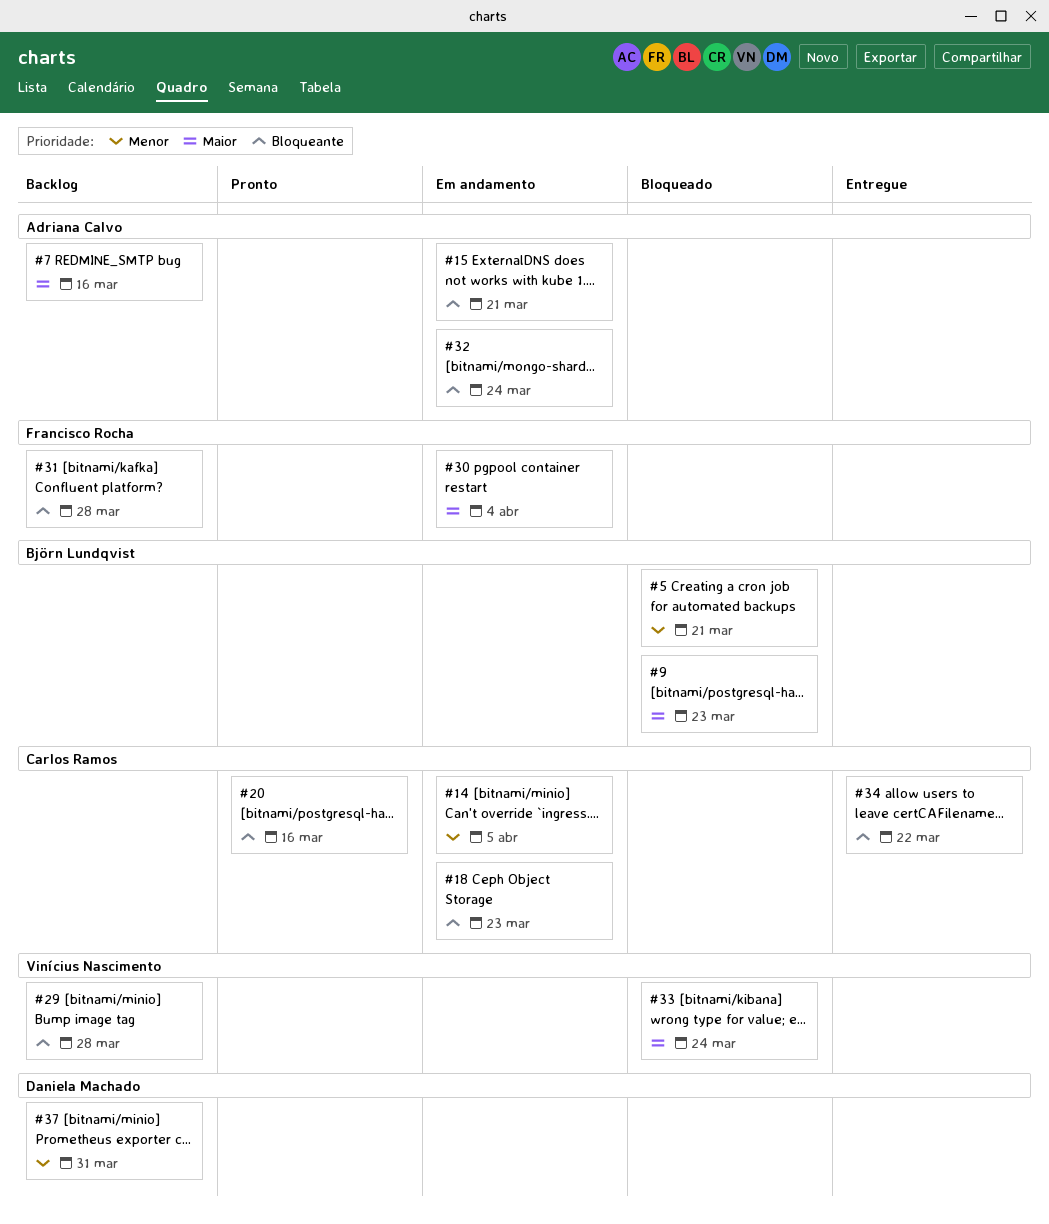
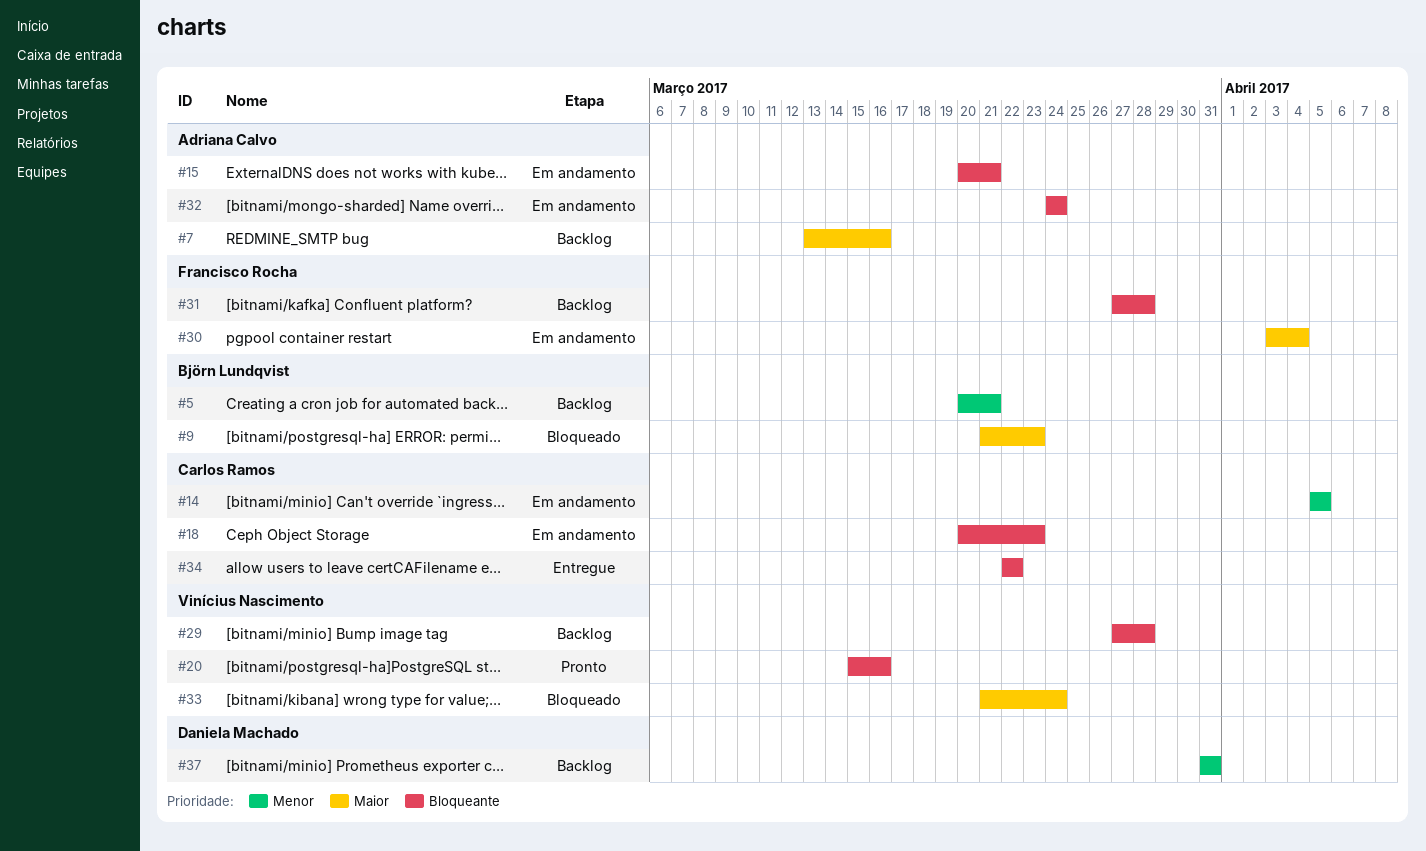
#5, status: Bloqueado -> Backlog
#20, owner: Carlos Ramos -> Vinícius Nascimento

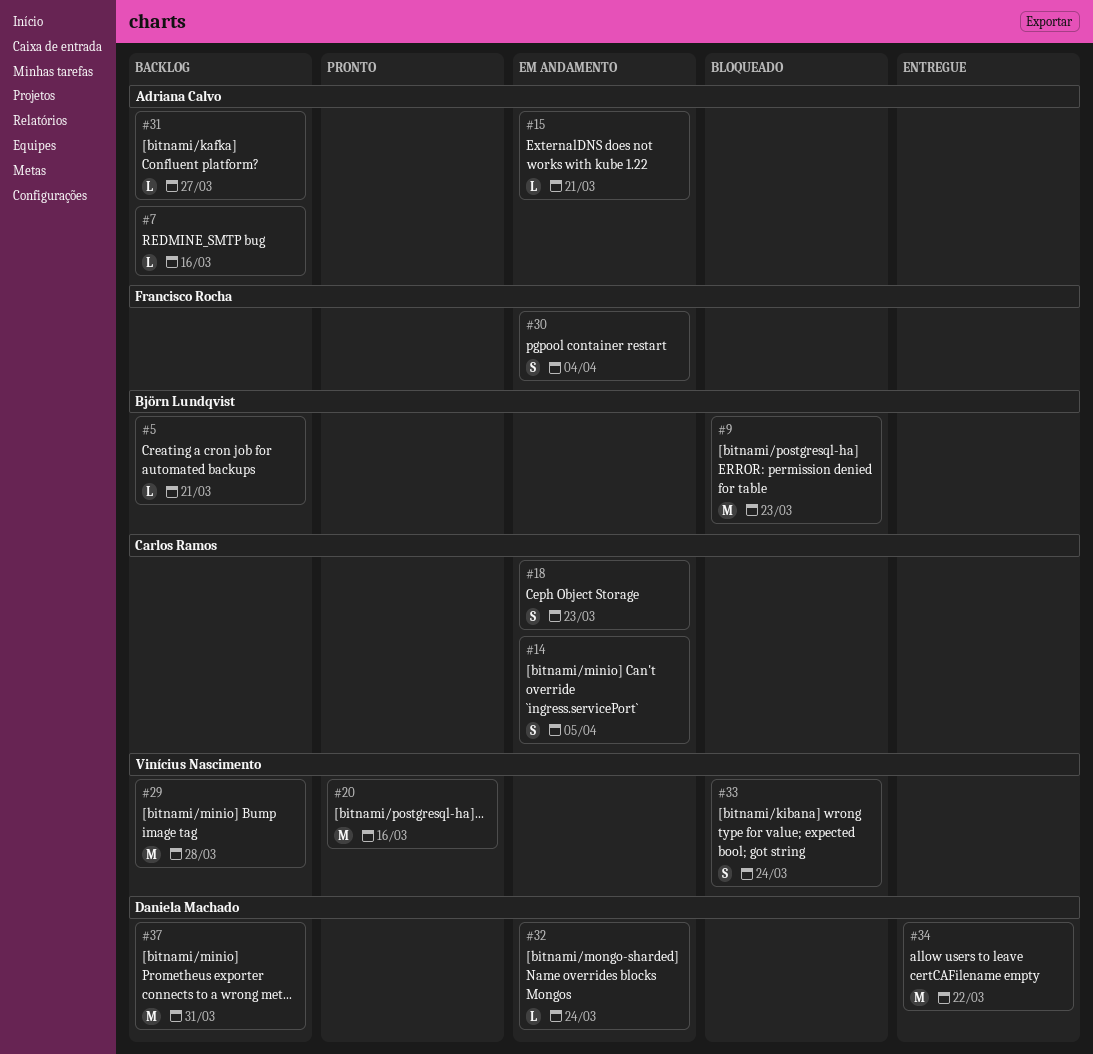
#31, owner: Francisco Rocha -> Adriana Calvo
#31, due: Mar 28 -> Mar 27
#32, owner: Adriana Calvo -> Daniela Machado
#34, owner: Carlos Ramos -> Daniela Machado

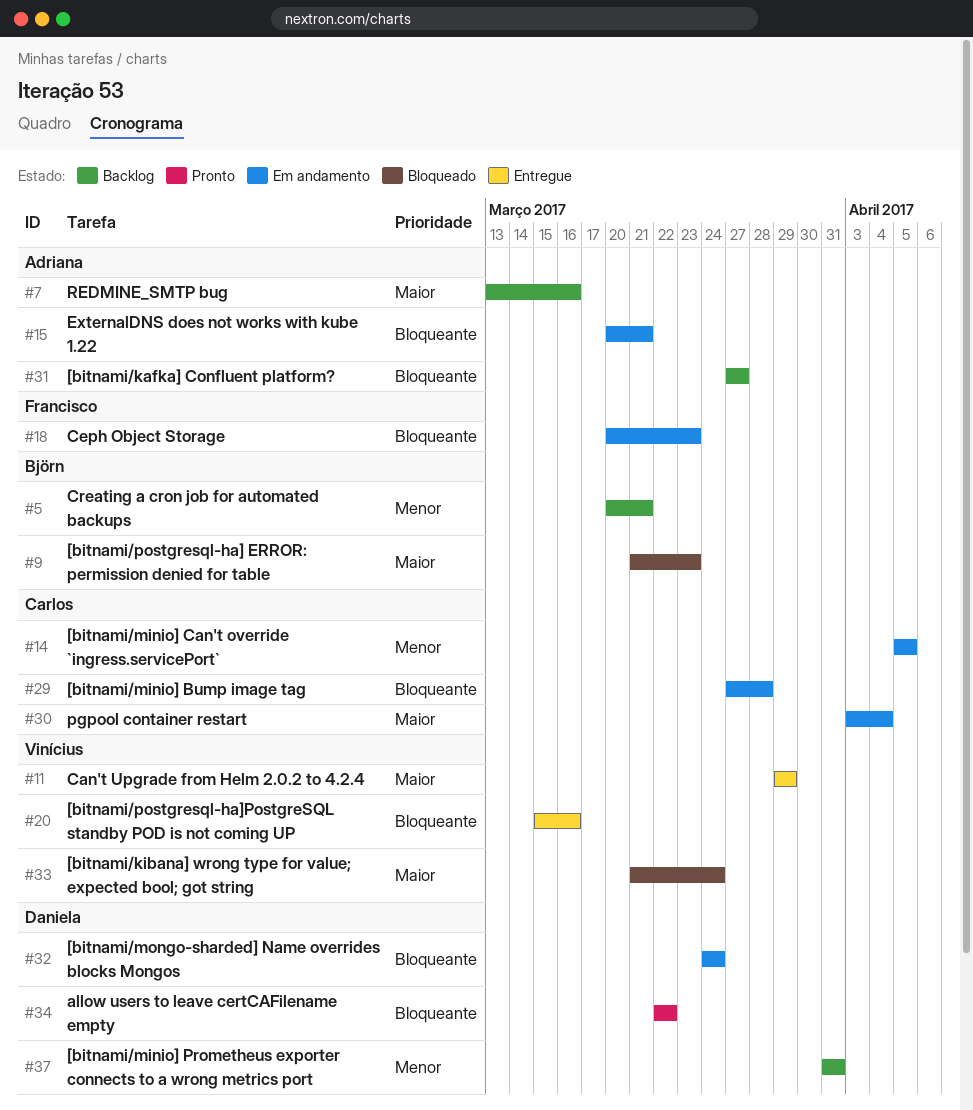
#11: none -> present
#18, owner: Carlos Ramos -> Francisco Rocha
#20, status: Pronto -> Entregue
#29, status: Backlog -> Em andamento
#29, owner: Vinícius Nascimento -> Carlos Ramos
#30, owner: Francisco Rocha -> Carlos Ramos
#34, status: Entregue -> Pronto

